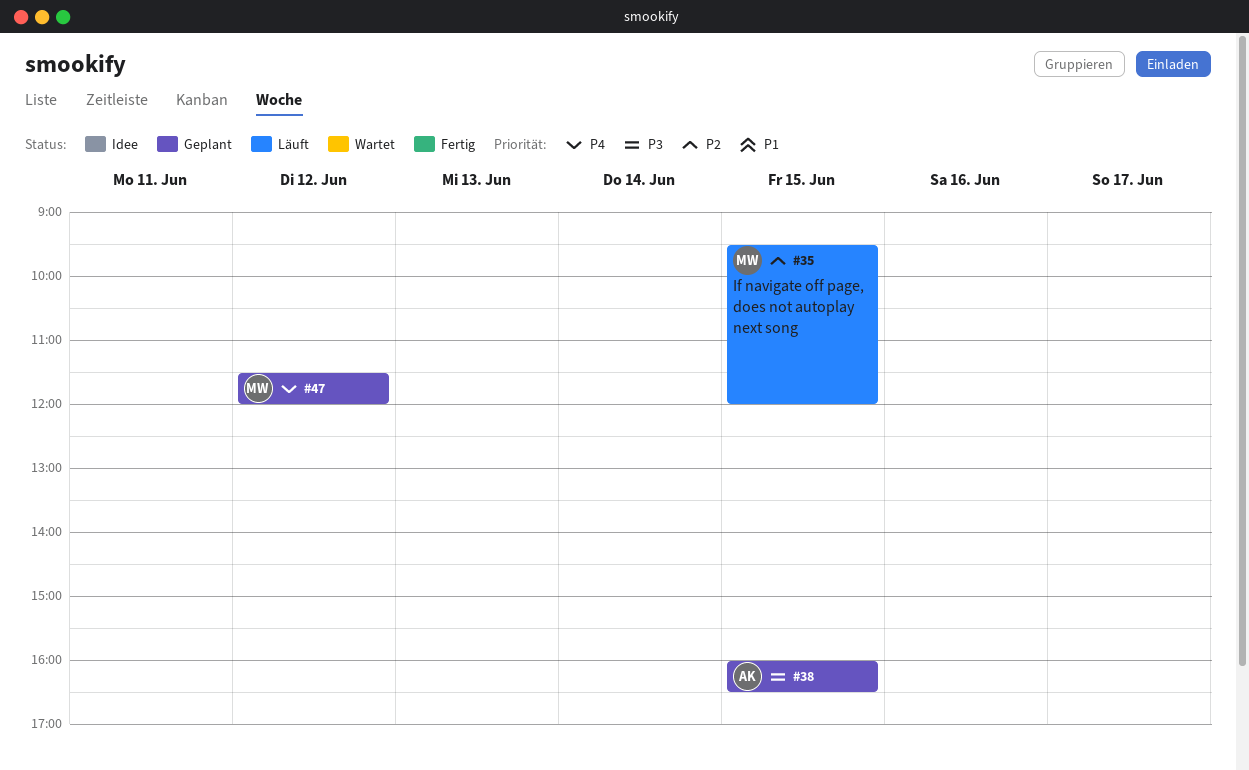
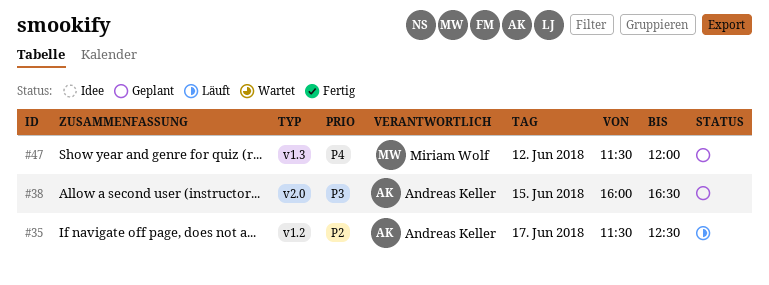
#35, owner: Miriam Wolf -> Andreas Keller
#35, day: Jun 15 -> Jun 17
#35, begins: 09:30 -> 11:30
#35, ends: 12:00 -> 12:30

